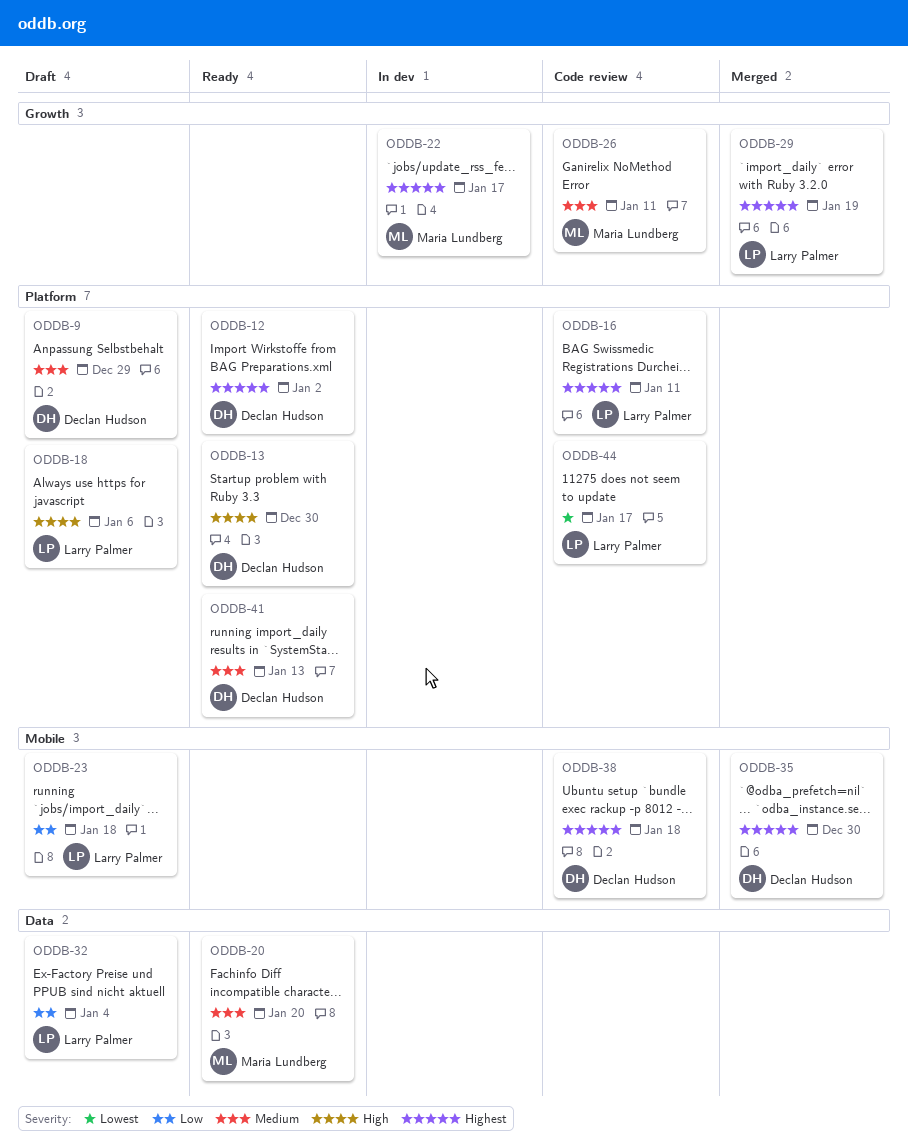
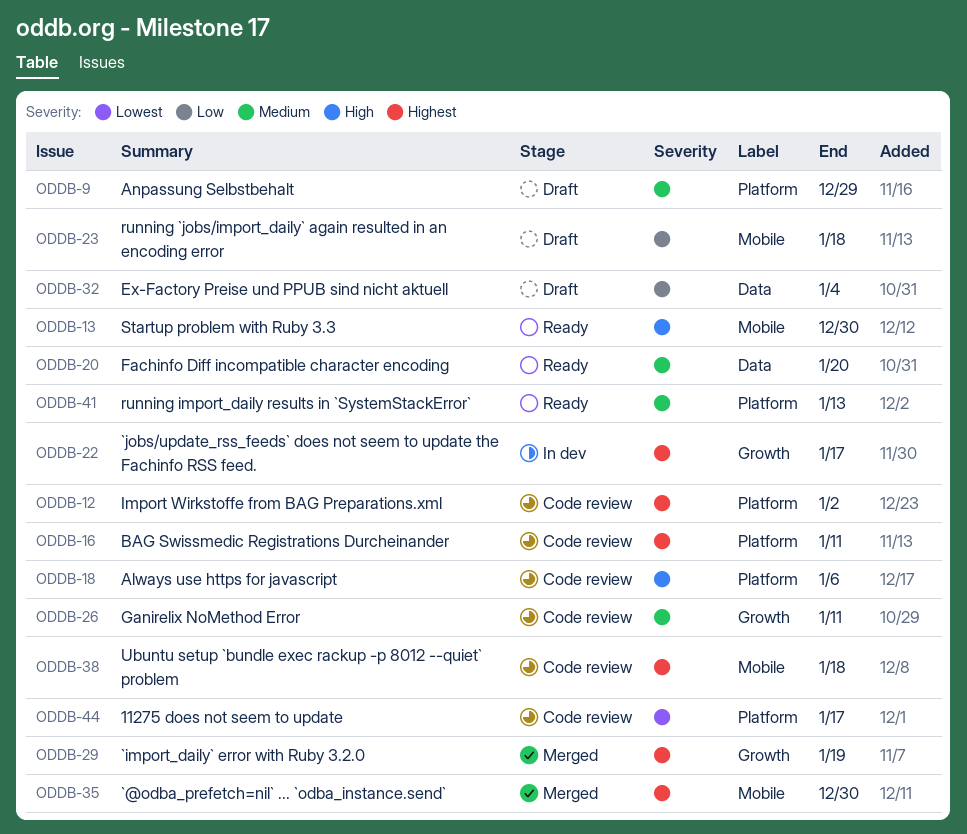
ODDB-12, status: Ready -> Code review
ODDB-13, label: Platform -> Mobile
ODDB-18, status: Draft -> Code review

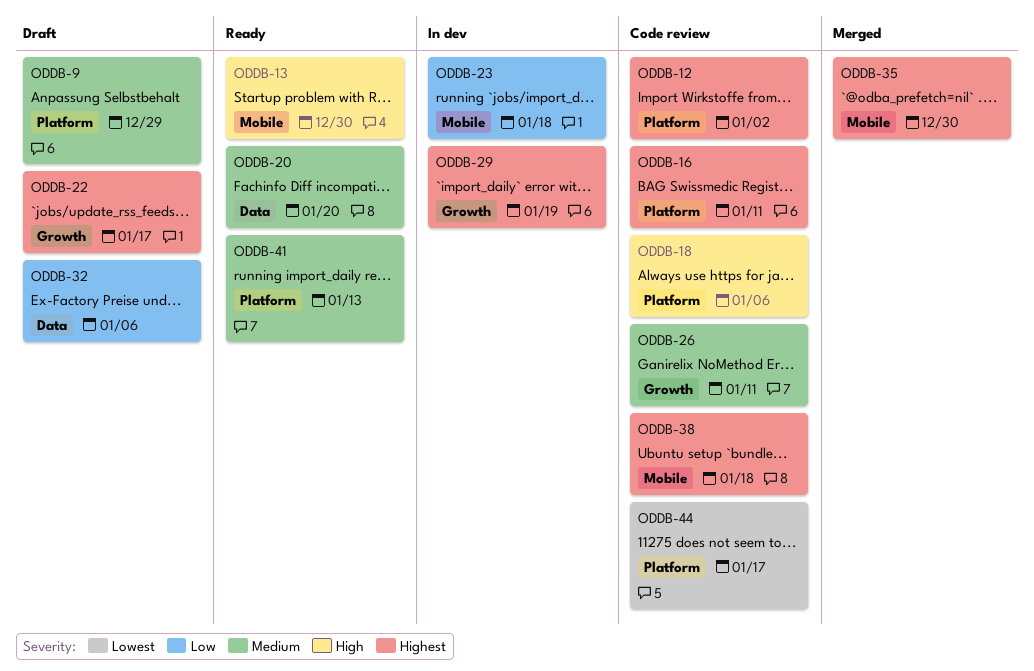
ODDB-22, status: In dev -> Draft
ODDB-23, status: Draft -> In dev
ODDB-29, status: Merged -> In dev
ODDB-32, due: Jan 4 -> Jan 6

